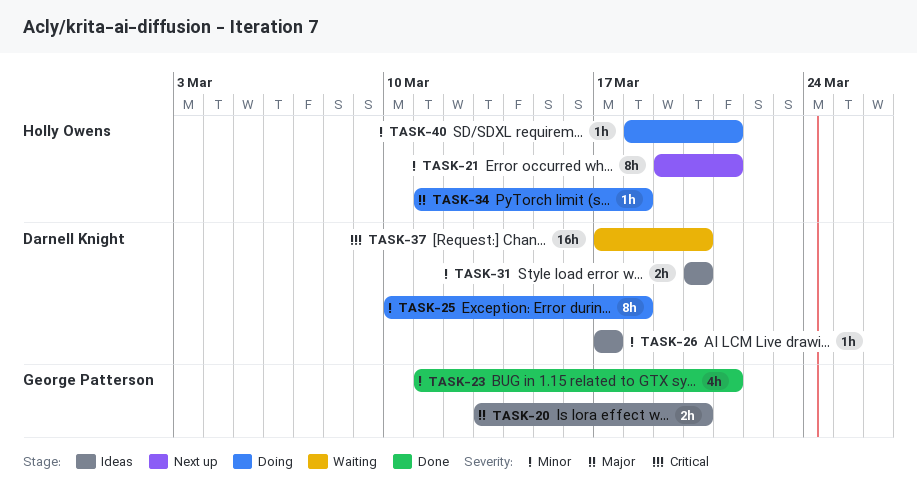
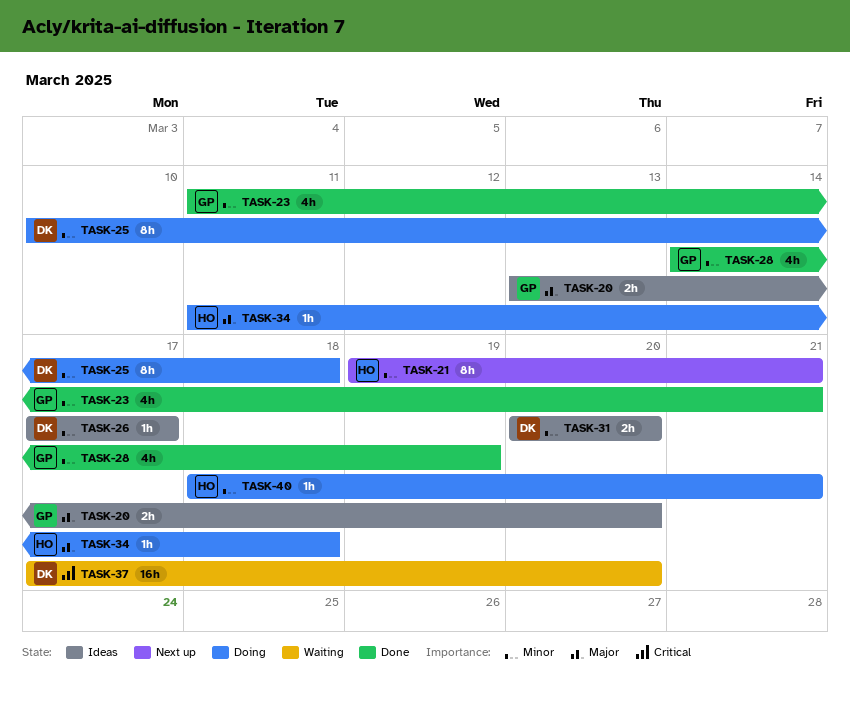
TASK-28: none -> present

